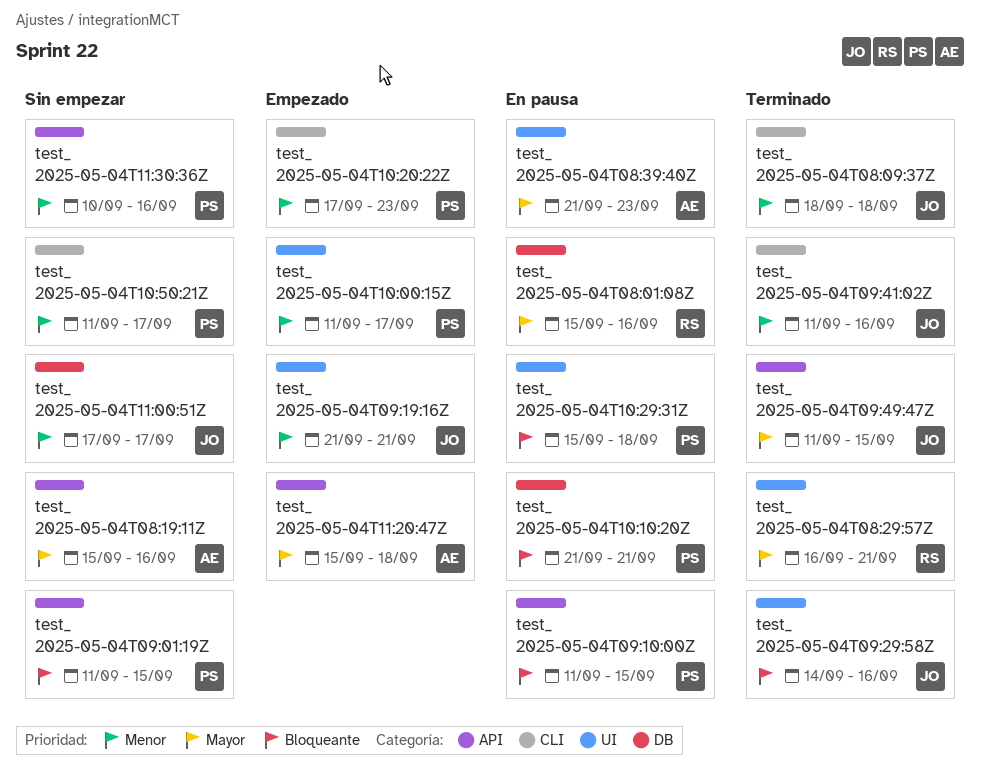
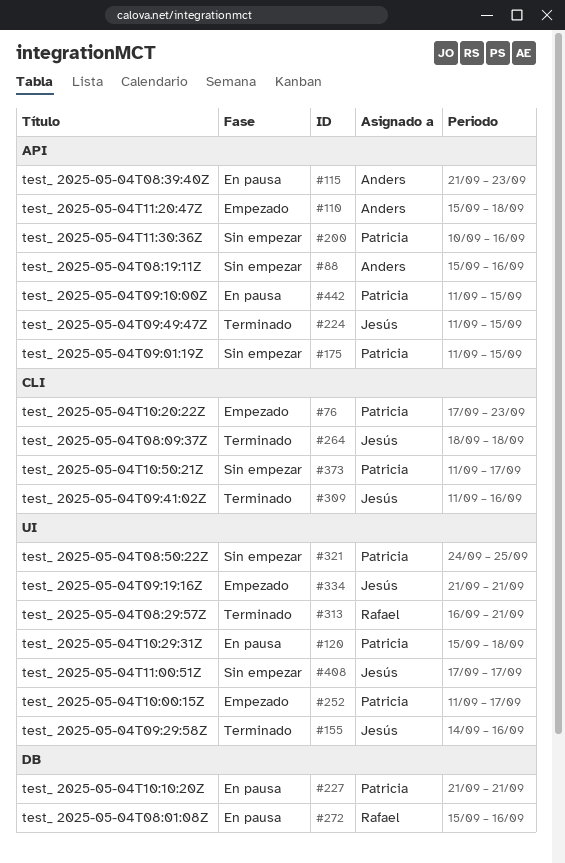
test_ 2025-05-04T08:39:40Z, label: UI -> API
test_ 2025-05-04T08:50:22Z: none -> present
test_ 2025-05-04T11:00:51Z, label: DB -> UI

